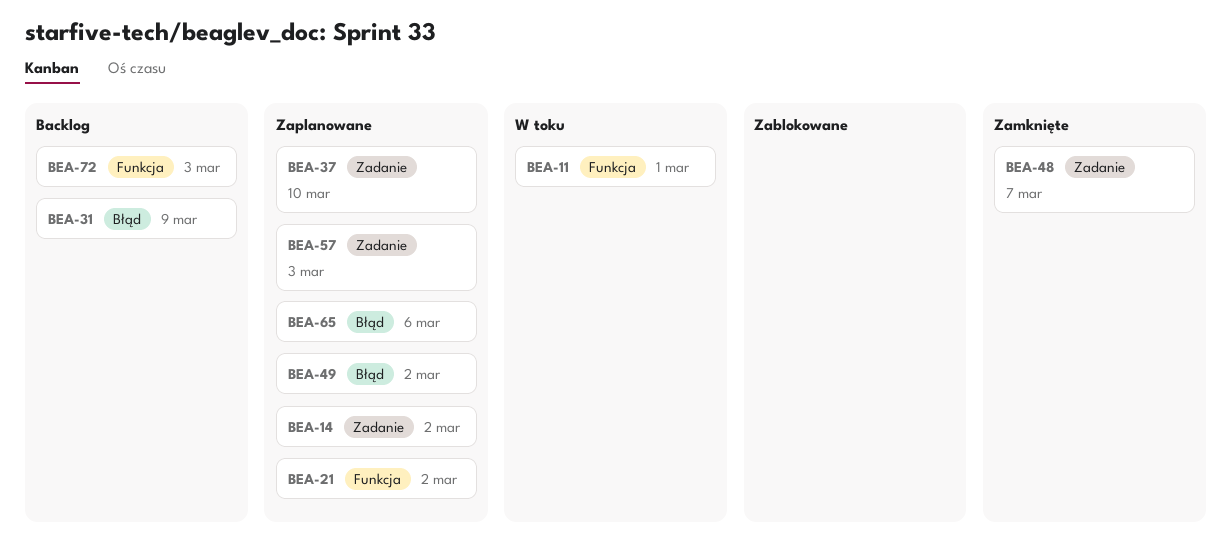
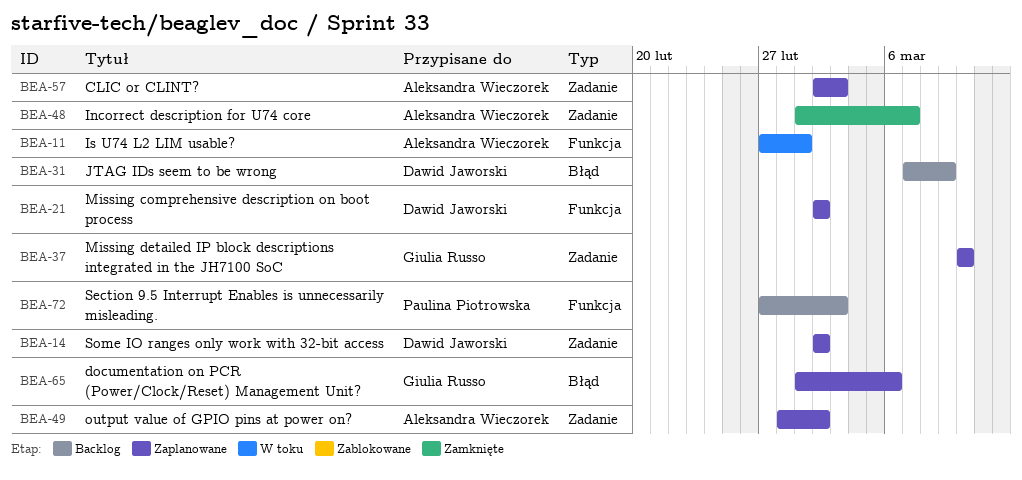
BEA-49, label: Błąd -> Zadanie

